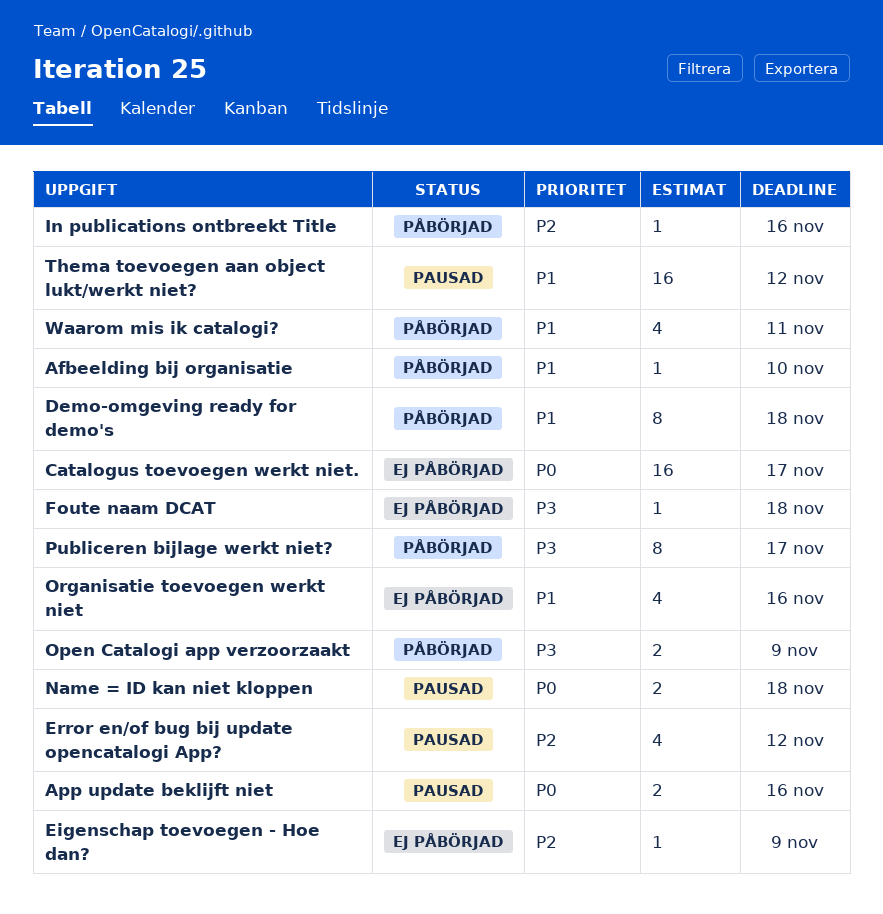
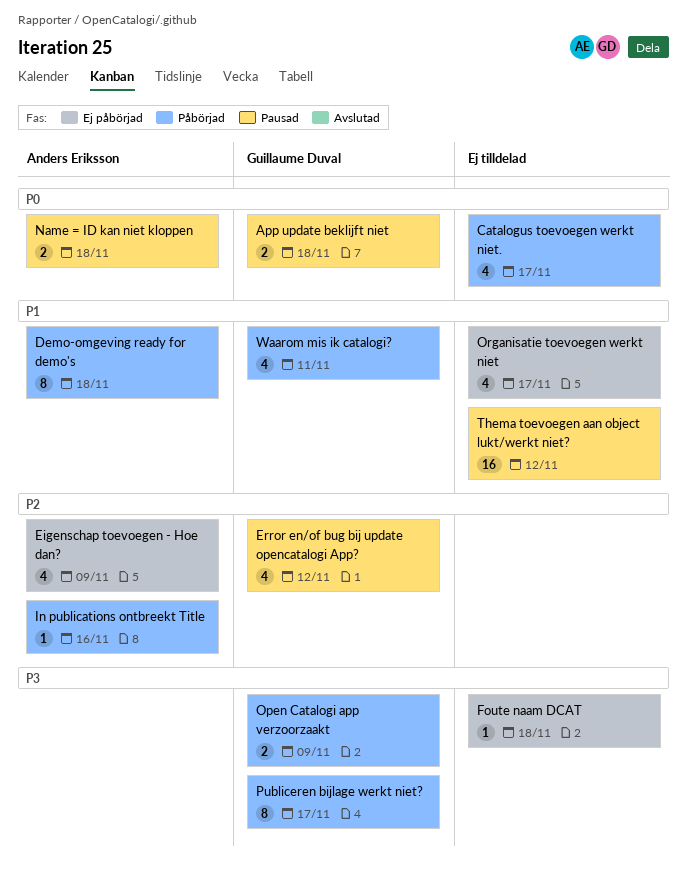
Afbeelding bij organisatie: present -> none
App update beklijft niet, due: Nov 16 -> Nov 18
Catalogus toevoegen werkt niet., status: Ej påbörjad -> Påbörjad
Catalogus toevoegen werkt niet., estimate: 16 -> 4
Eigenschap toevoegen - Hoe dan?, estimate: 1 -> 4
Organisatie toevoegen werkt niet, due: Nov 16 -> Nov 17

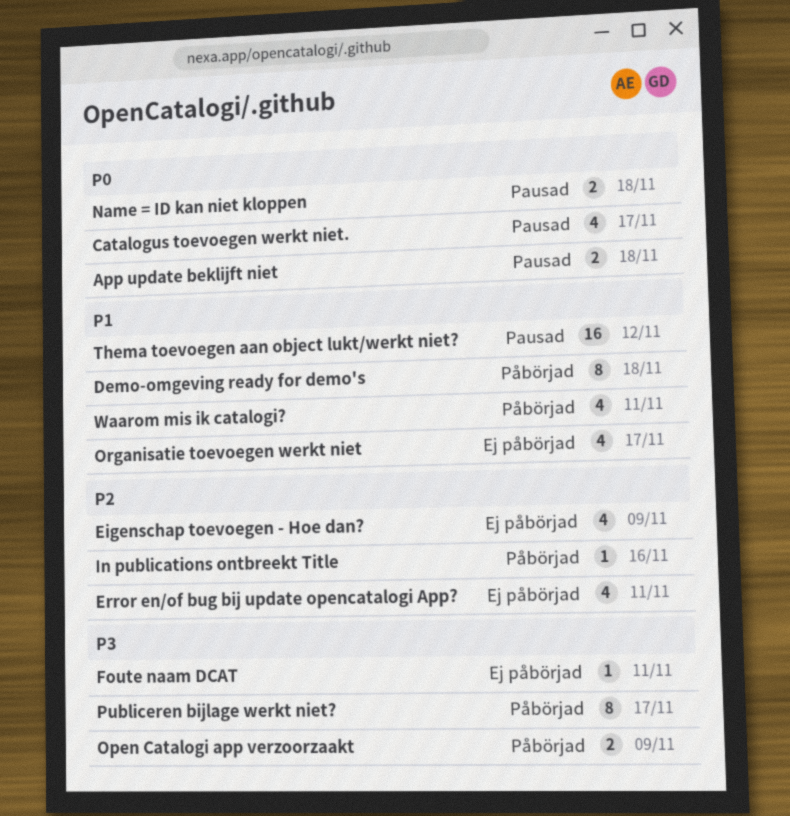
Catalogus toevoegen werkt niet., status: Påbörjad -> Pausad
Error en/of bug bij update opencatalogi App?, status: Pausad -> Ej påbörjad
Error en/of bug bij update opencatalogi App?, due: Nov 12 -> Nov 11
Foute naam DCAT, due: Nov 18 -> Nov 11

